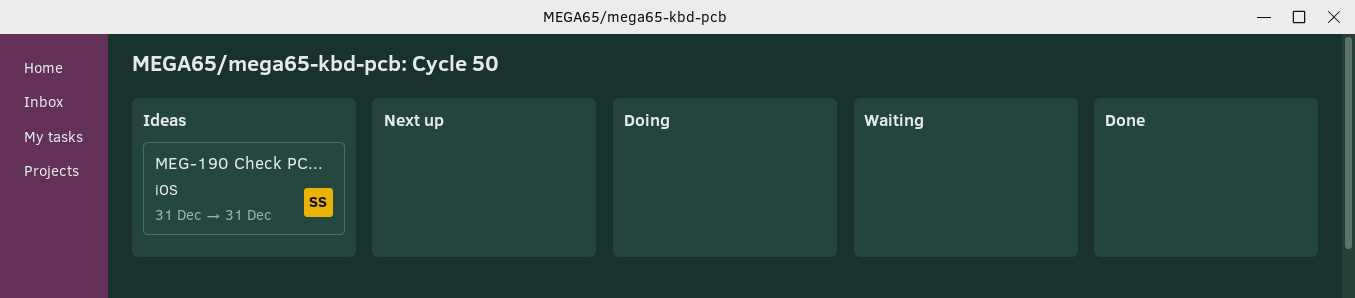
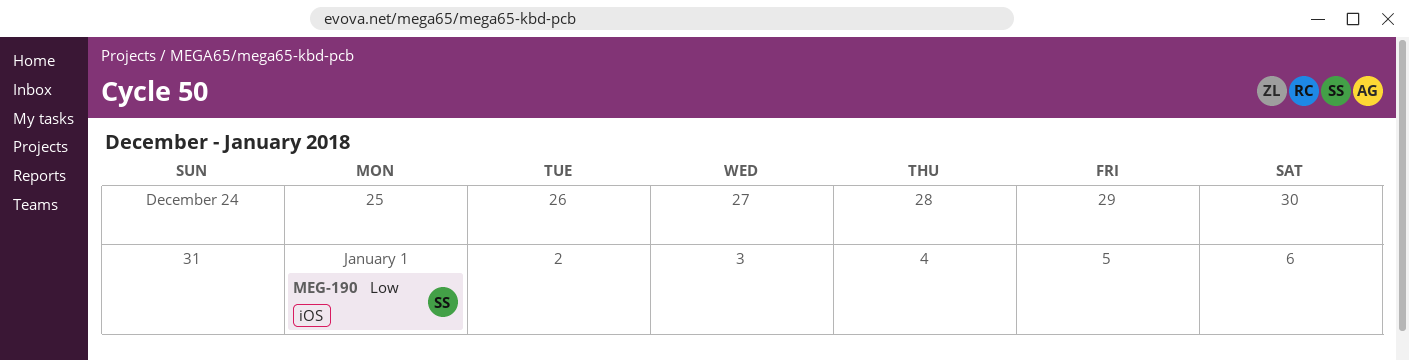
MEG-190, due: Dec 31 -> Jan 1

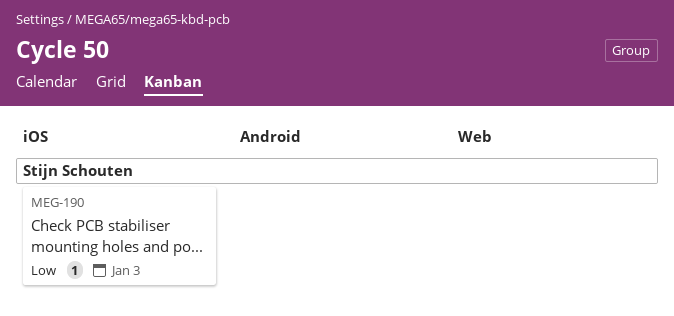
MEG-190, due: Jan 1 -> Jan 3

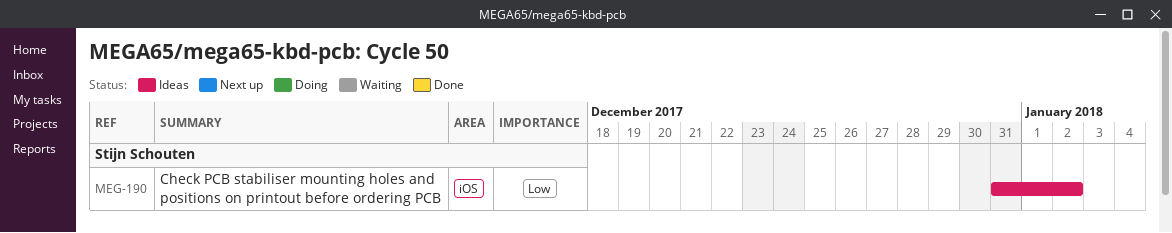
MEG-190, due: Jan 3 -> Jan 2

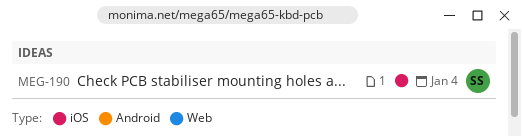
MEG-190, due: Jan 2 -> Jan 4

